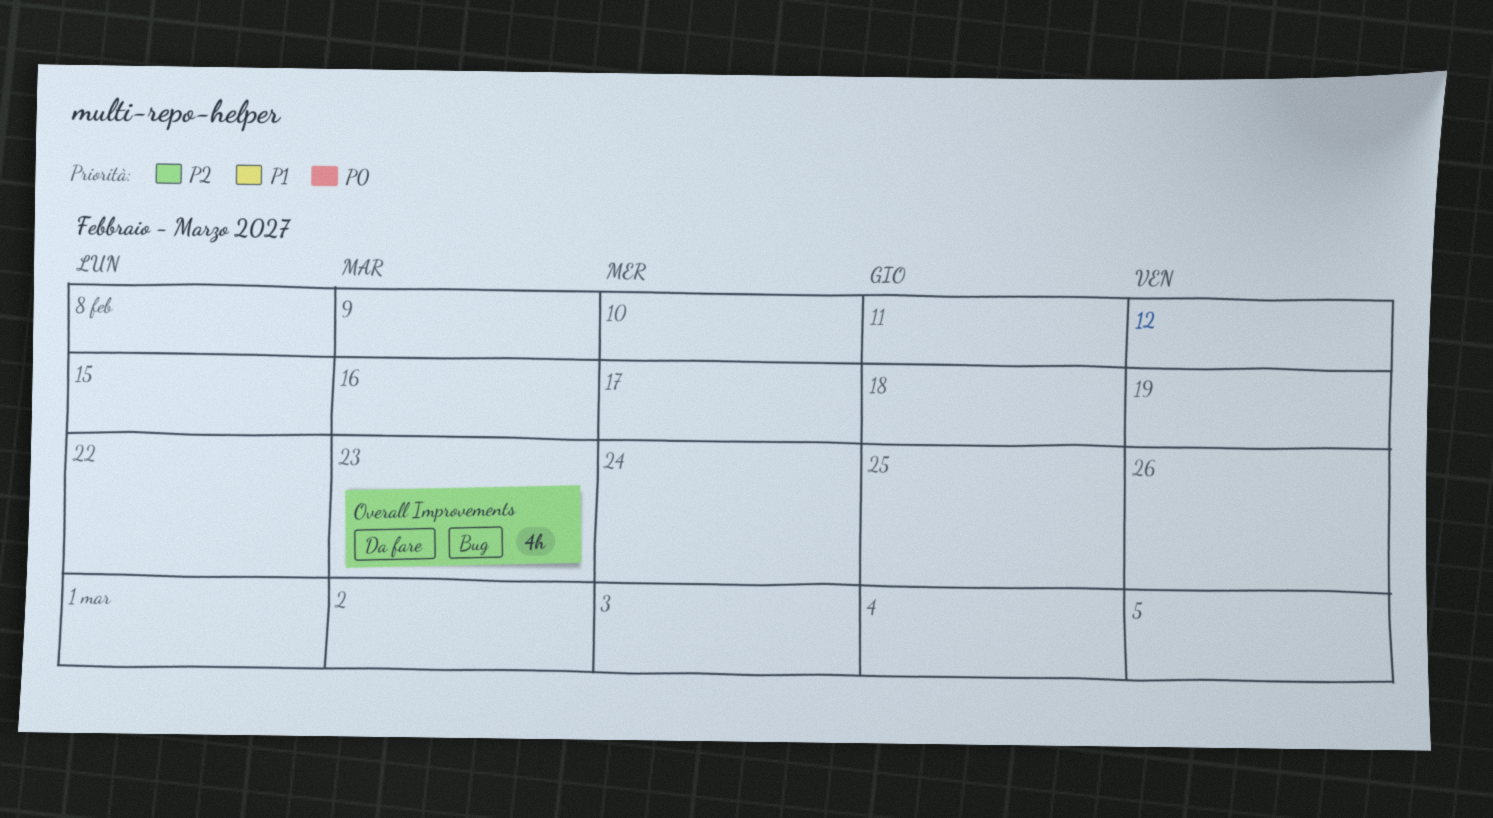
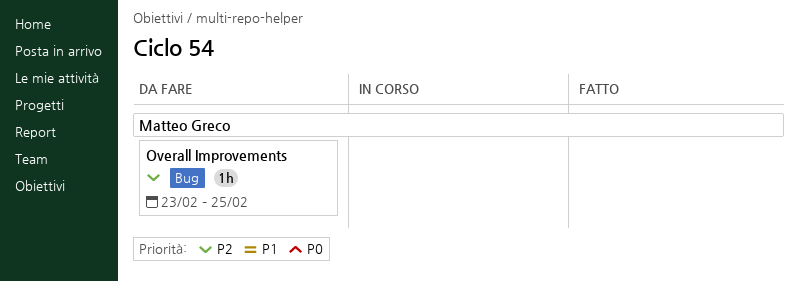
Overall Improvements, estimate: 4h -> 1h
Overall Improvements, due: Feb 23 -> Feb 25

